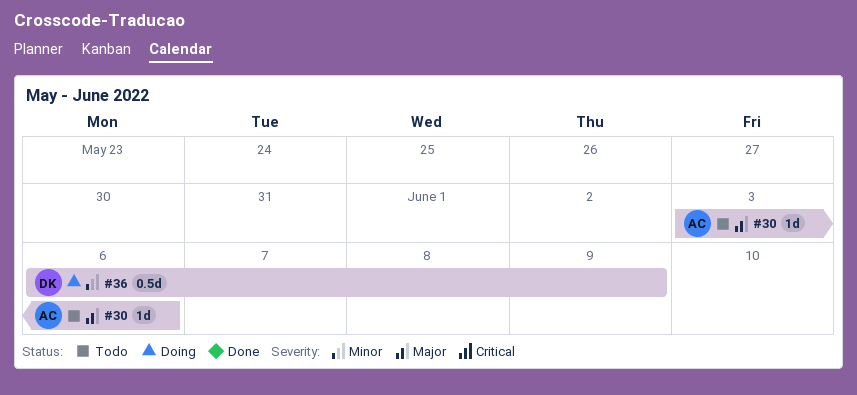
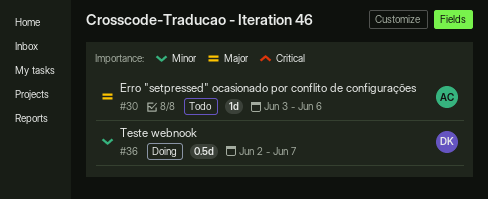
#36, start: Jun 6 -> Jun 2
#36, due: Jun 9 -> Jun 7

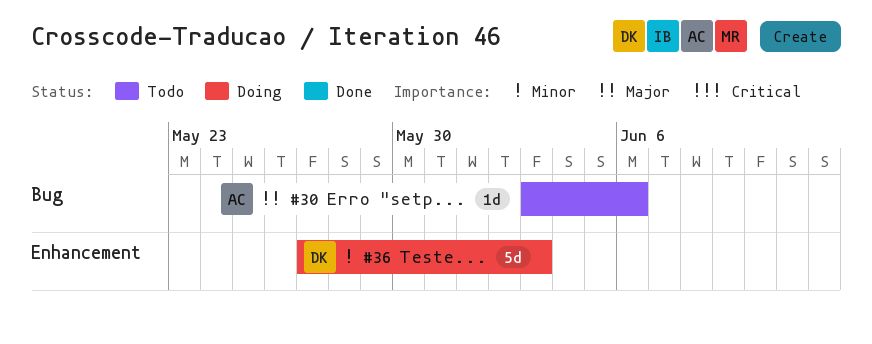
#36, estimate: 0.5d -> 5d
#36, start: Jun 2 -> May 27
#36, due: Jun 7 -> Jun 3

